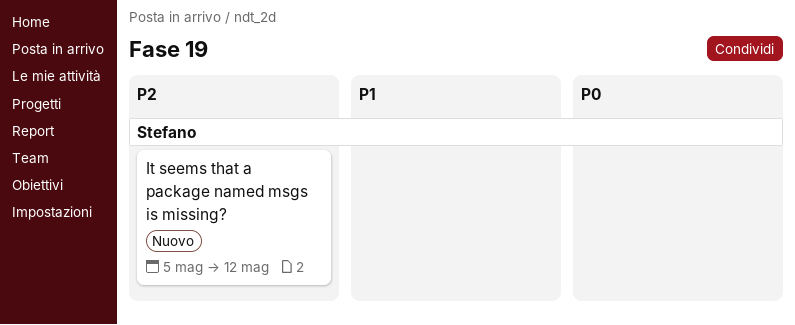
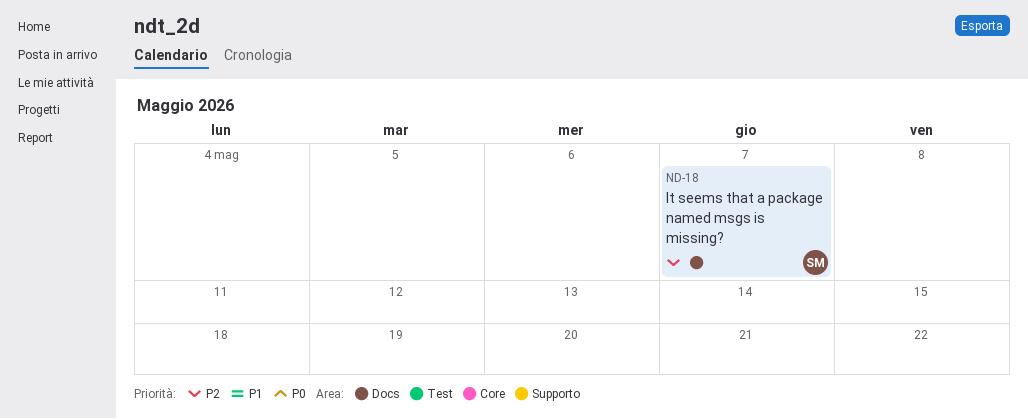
It seems that a package named msgs is missing?, due: May 12 -> May 7

